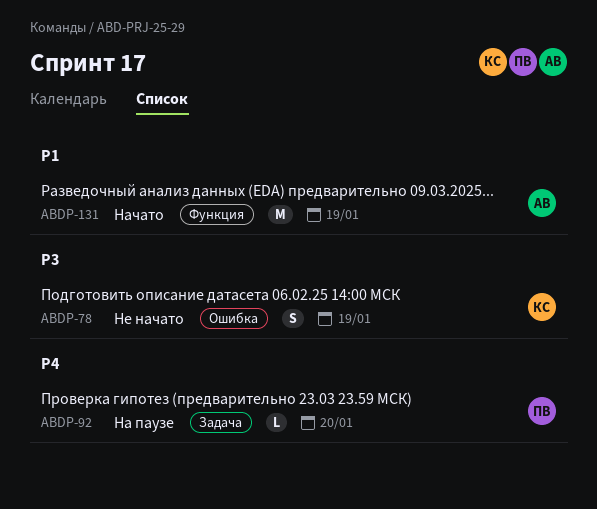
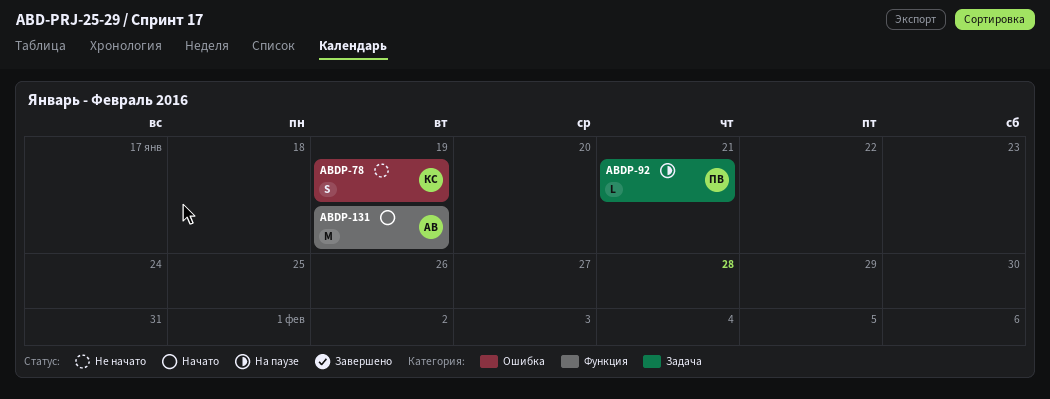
ABDP-92, due: Jan 20 -> Jan 21

